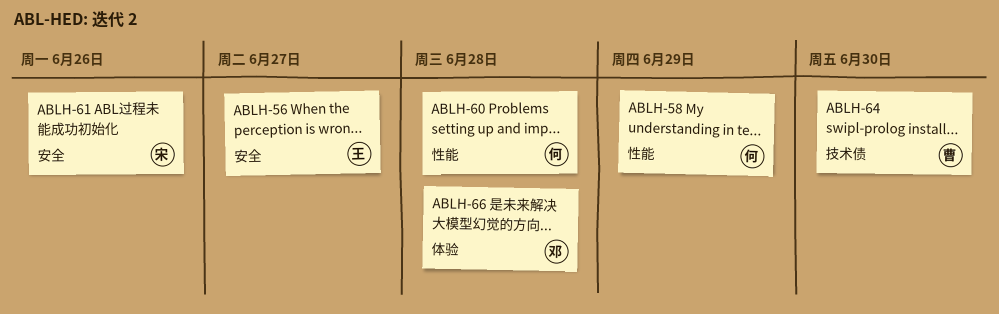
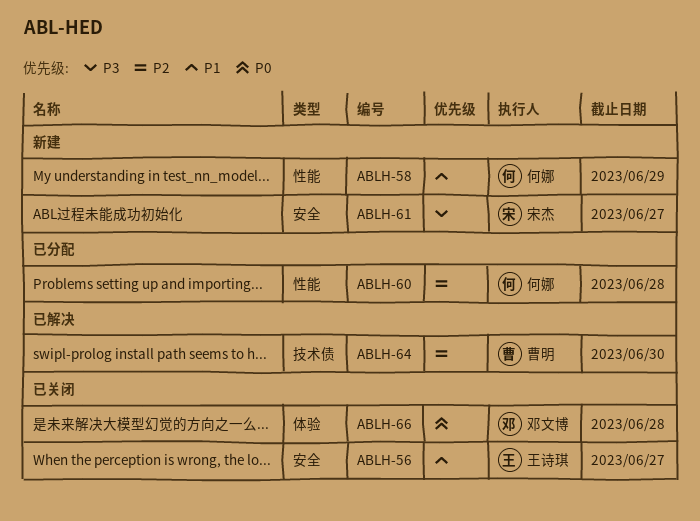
ABLH-61, due: Jun 26 -> Jun 27

